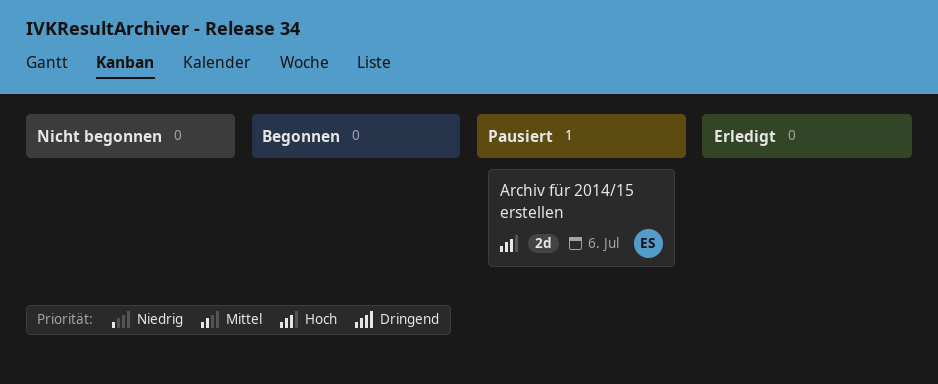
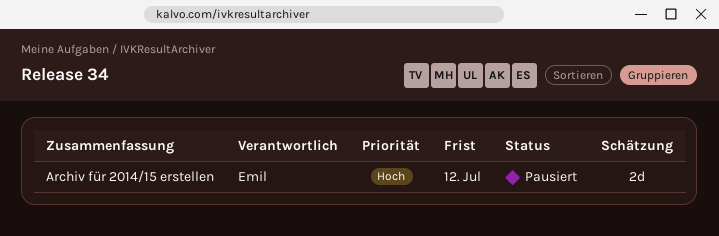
Archiv für 2014/15 erstellen, due: Jul 6 -> Jul 12

